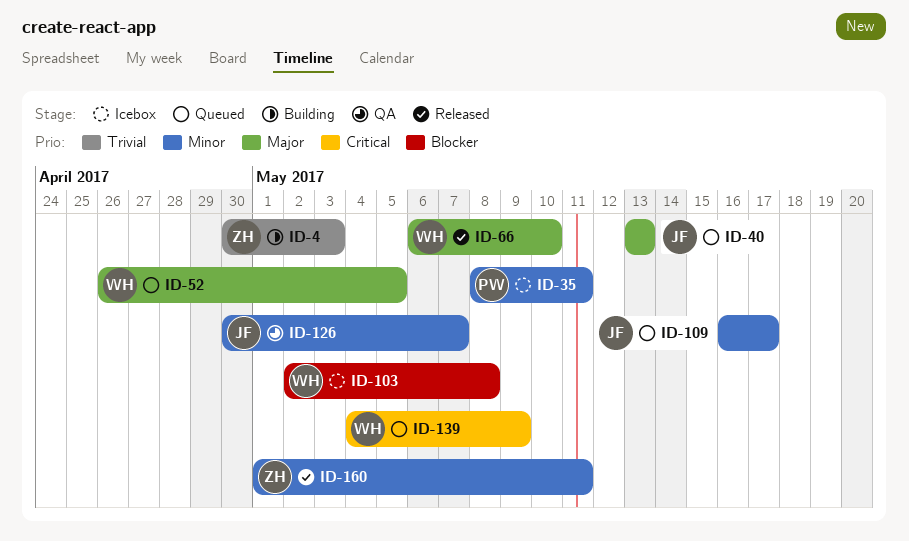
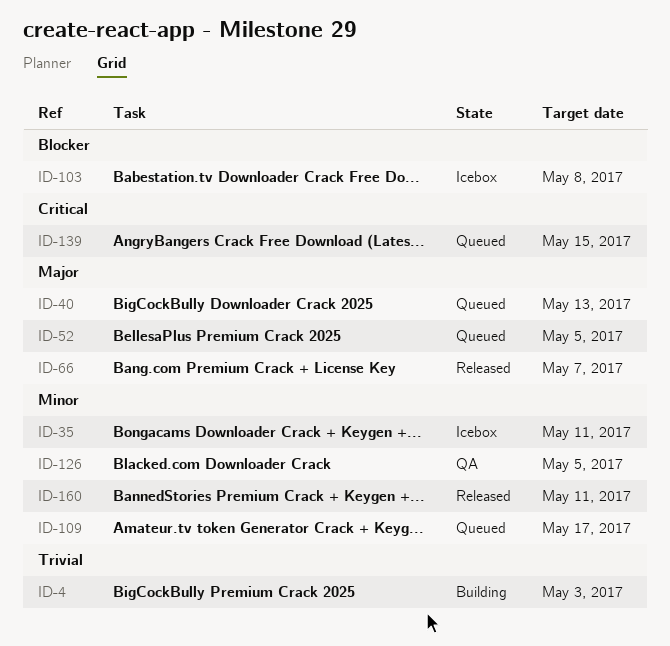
ID-66, due: May 10 -> May 7
ID-126, due: May 7 -> May 5
ID-139, due: May 9 -> May 15

